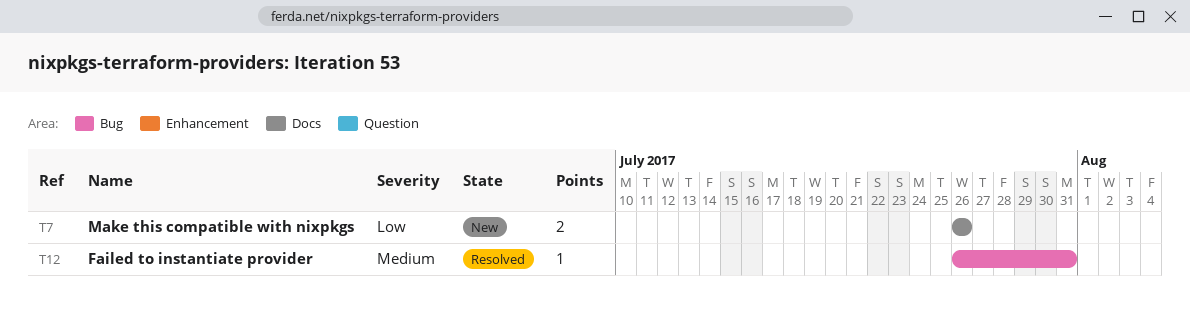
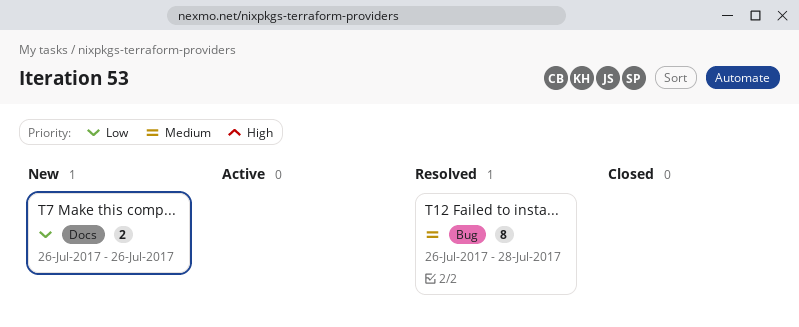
T12, estimate: 1 -> 8
T12, due: Jul 31 -> Jul 28

